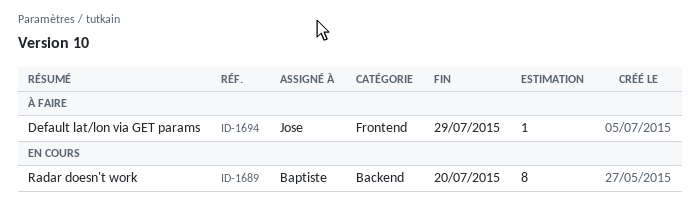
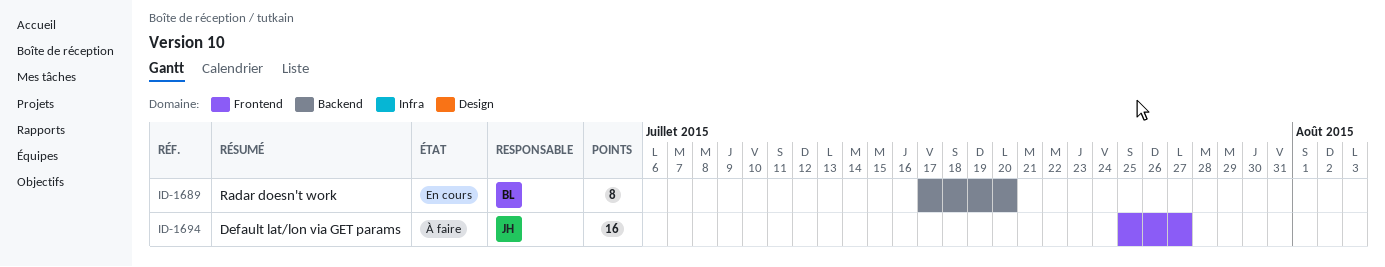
ID-1694, estimate: 1 -> 16
ID-1694, due: Jul 29 -> Jul 27

